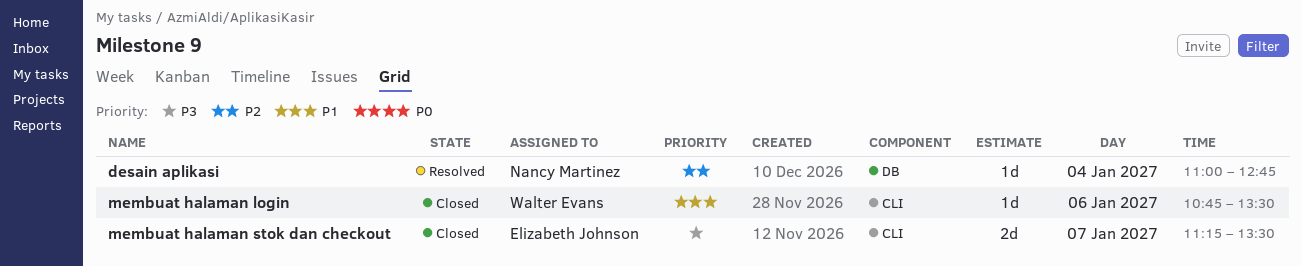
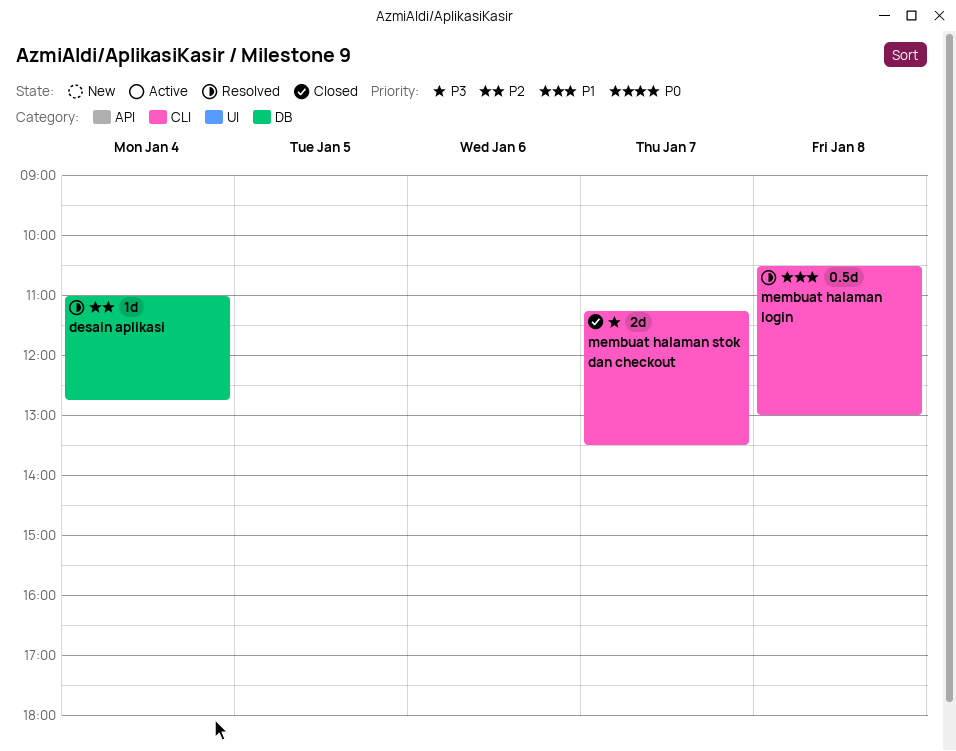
membuat halaman login, status: Closed -> Resolved
membuat halaman login, estimate: 1d -> 0.5d
membuat halaman login, day: Jan 6 -> Jan 8
membuat halaman login, begins: 10:45 -> 10:30
membuat halaman login, ends: 13:30 -> 13:00

